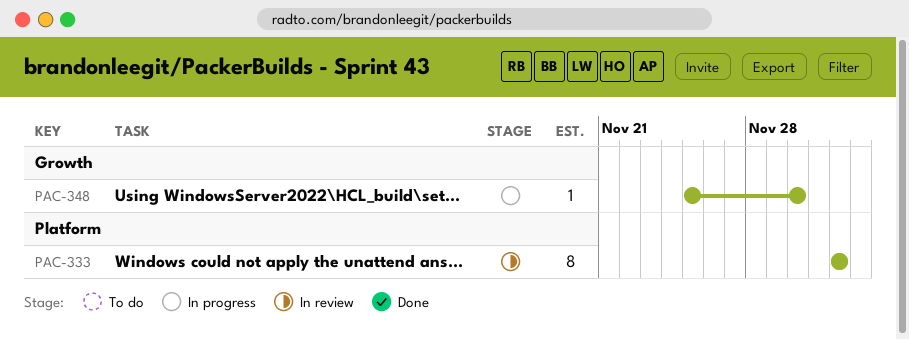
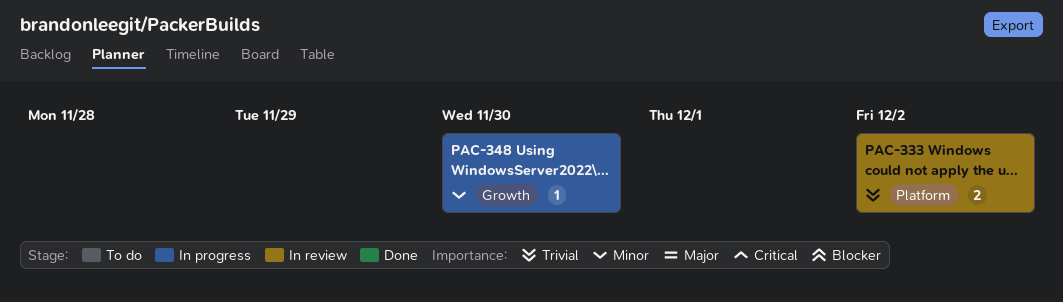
PAC-333, estimate: 8 -> 2

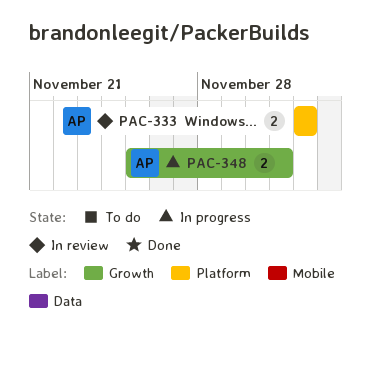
PAC-348, estimate: 1 -> 2
PAC-348, due: Nov 30 -> Dec 1

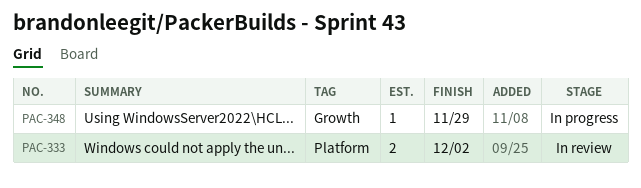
PAC-348, estimate: 2 -> 1
PAC-348, due: Dec 1 -> Nov 29

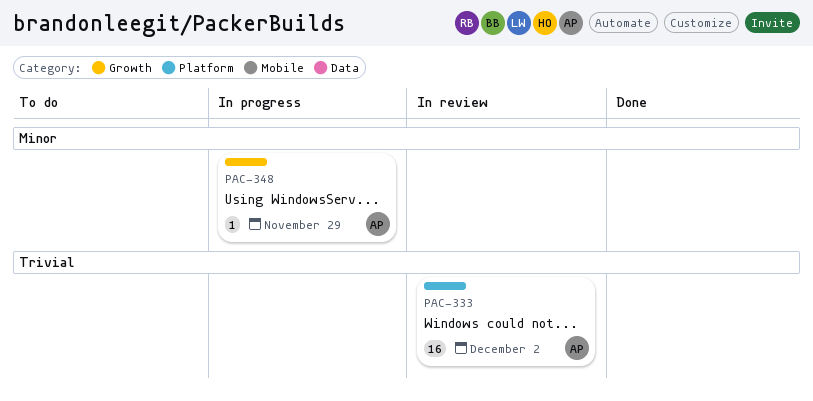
PAC-333, estimate: 2 -> 16

